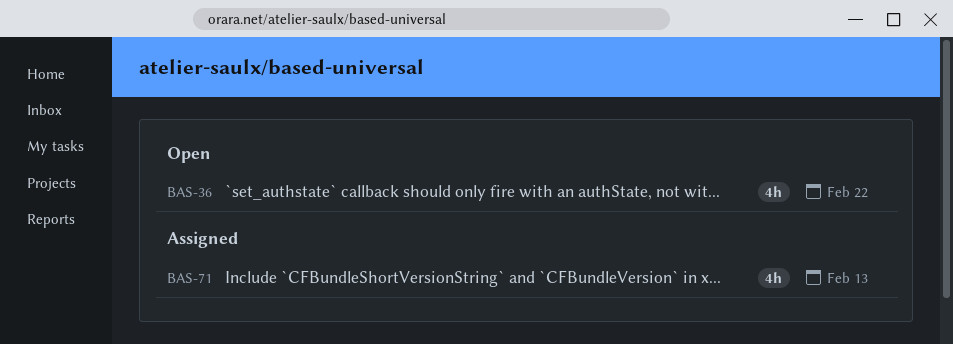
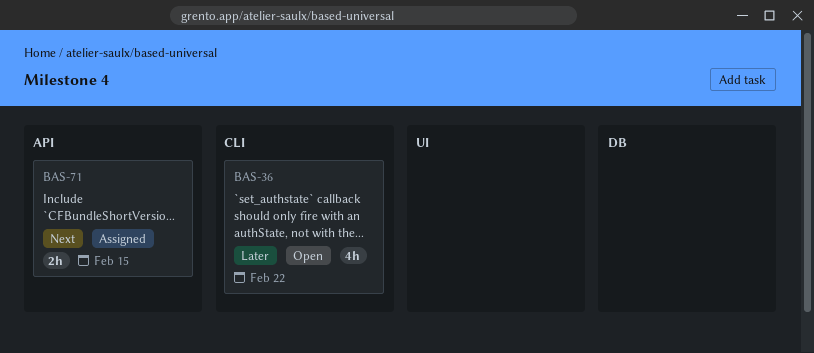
BAS-71, estimate: 4h -> 2h
BAS-71, due: Feb 13 -> Feb 15

